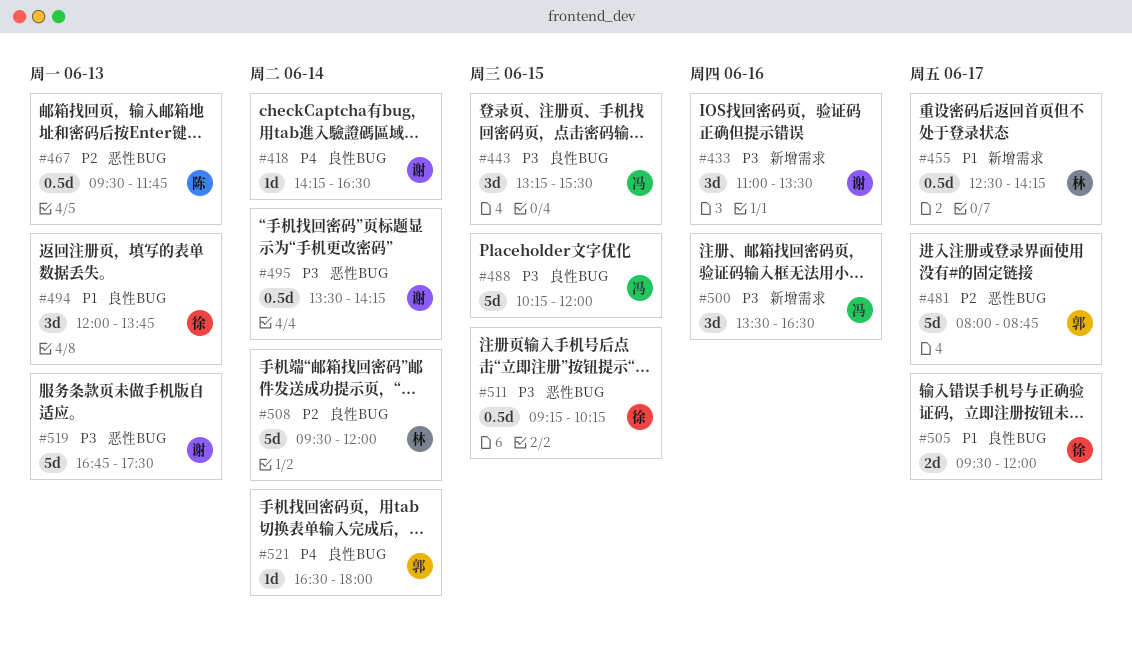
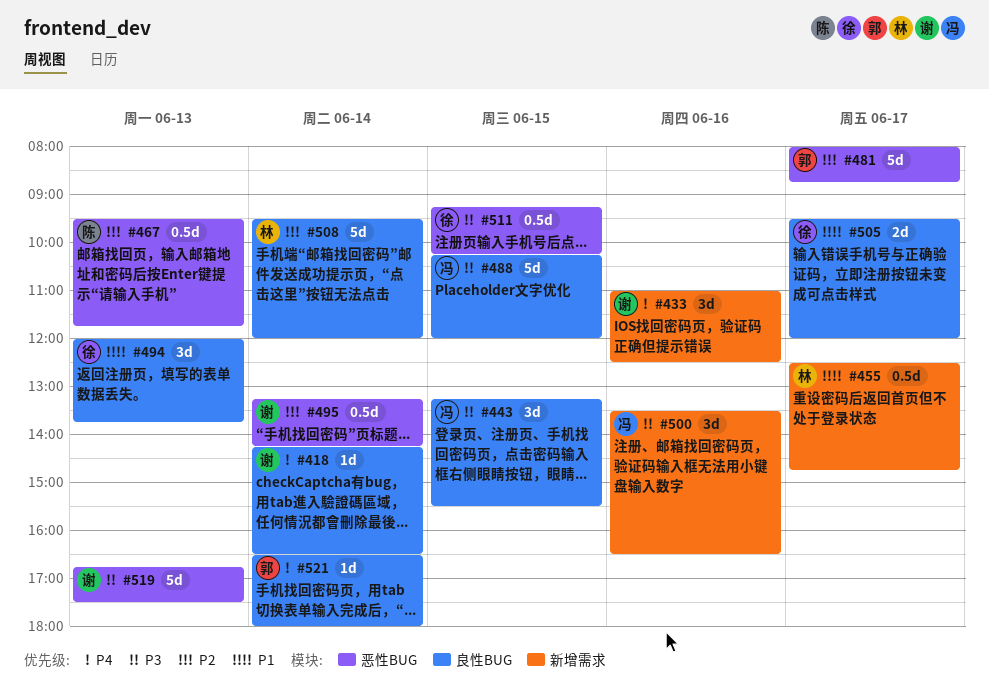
#433, priority: P3 -> P4
#433, ends: 13:30 -> 12:30
#455, ends: 14:15 -> 14:45
#495, priority: P3 -> P2
#495, begins: 13:30 -> 13:15

